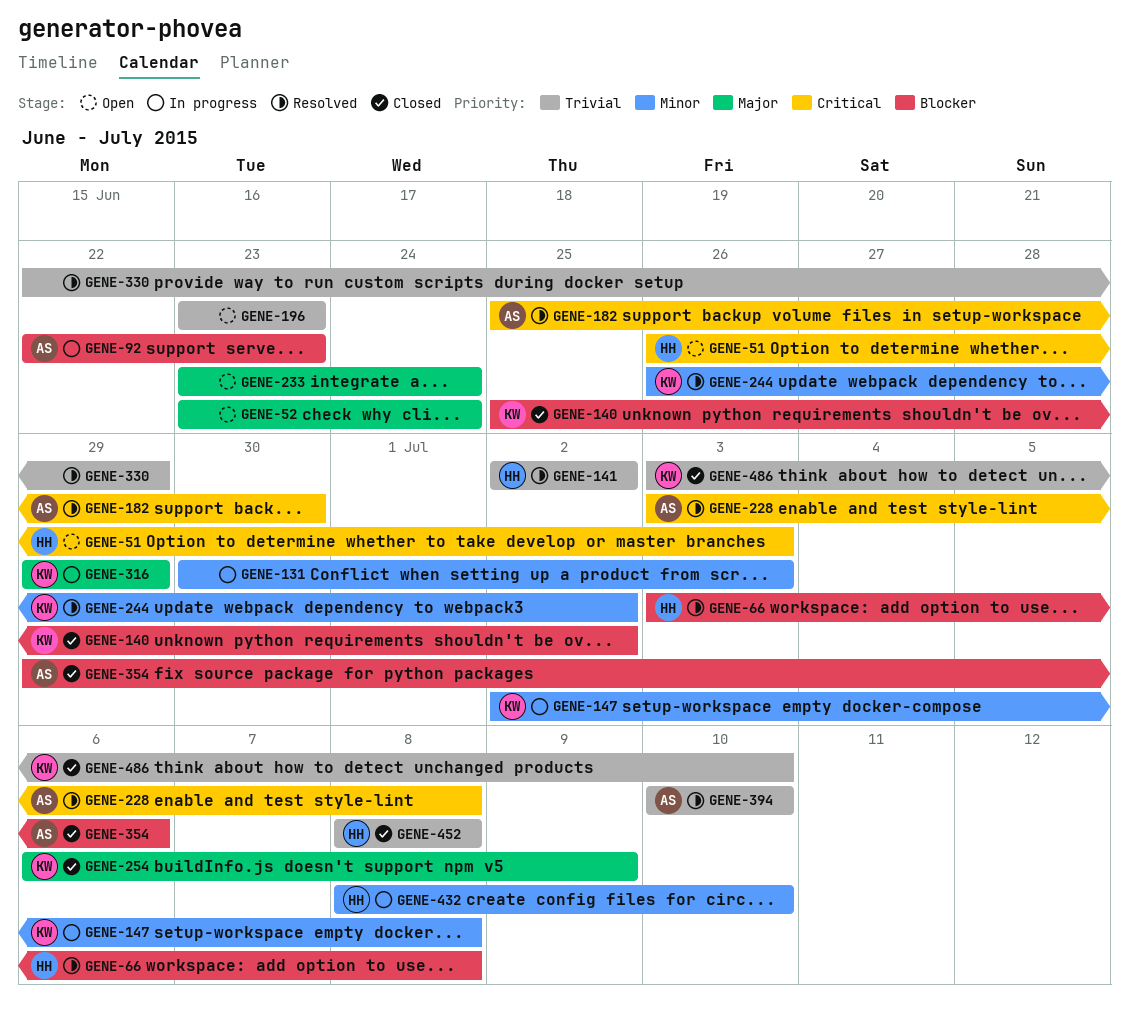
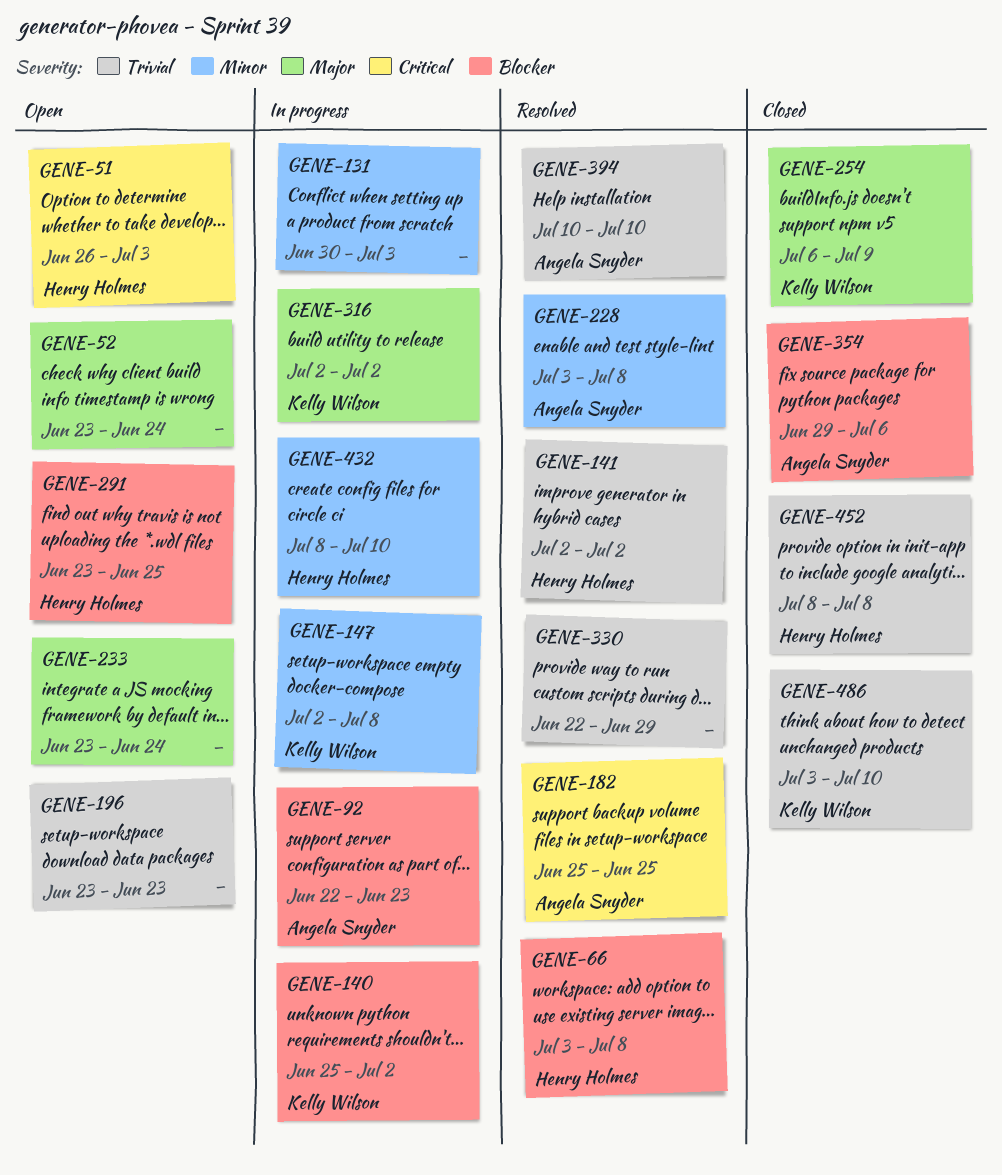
GENE-140, status: Closed -> In progress
GENE-182, due: Jun 30 -> Jun 25
GENE-228, priority: Critical -> Minor
GENE-244: present -> none
GENE-291: none -> present
GENE-316, start: Jun 29 -> Jul 2
GENE-316, due: Jun 29 -> Jul 2

